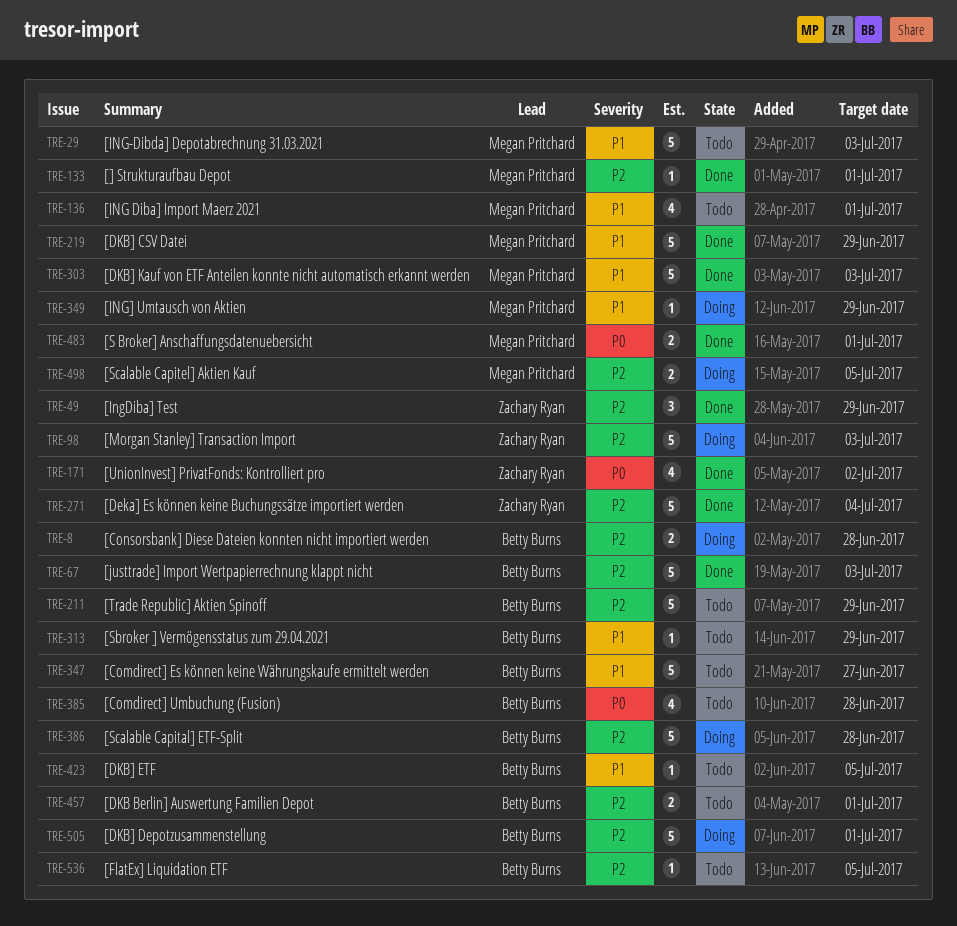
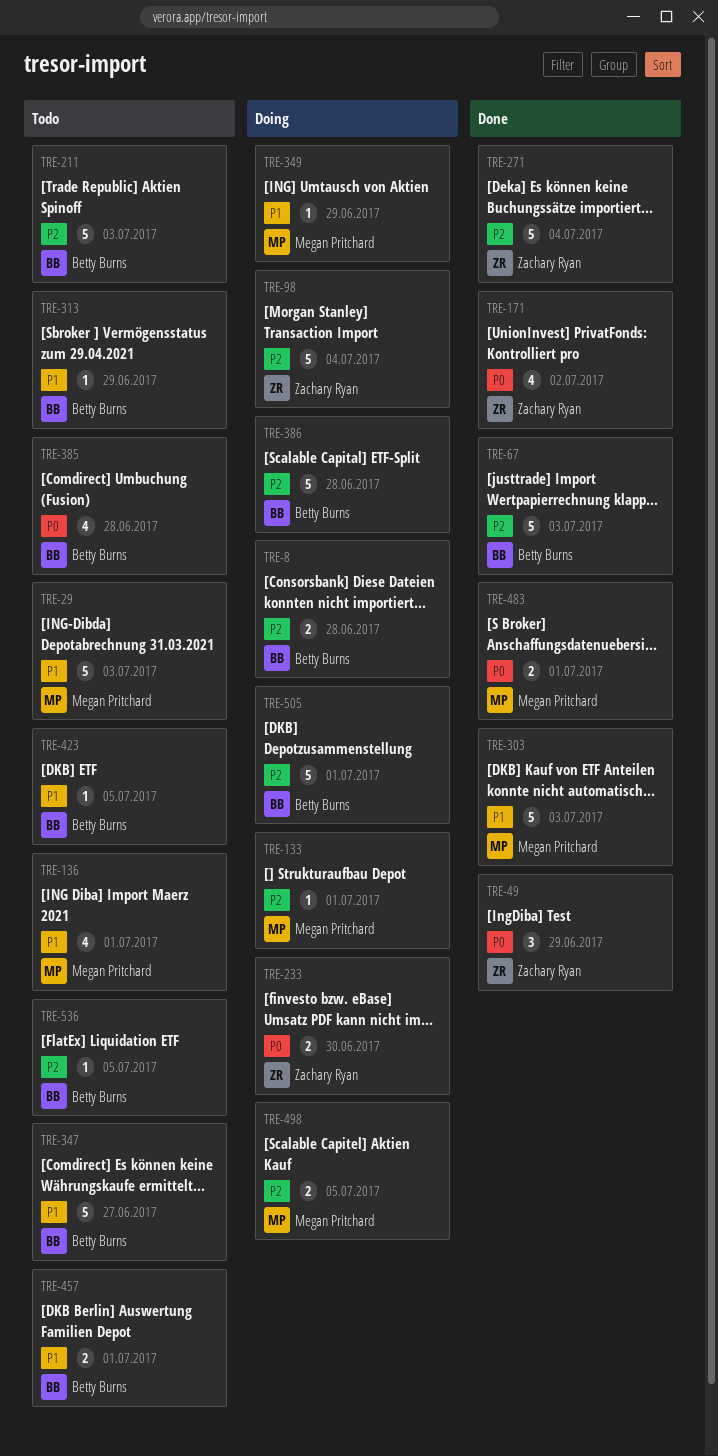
TRE-49, priority: P2 -> P0
TRE-98, due: Jul 3 -> Jul 4
TRE-133, status: Done -> Doing
TRE-211, due: Jun 29 -> Jul 3
TRE-219: present -> none
TRE-233: none -> present
TRE-457, priority: P2 -> P1

